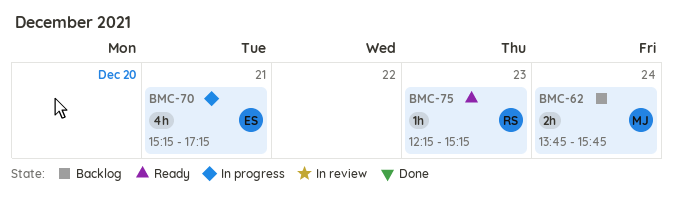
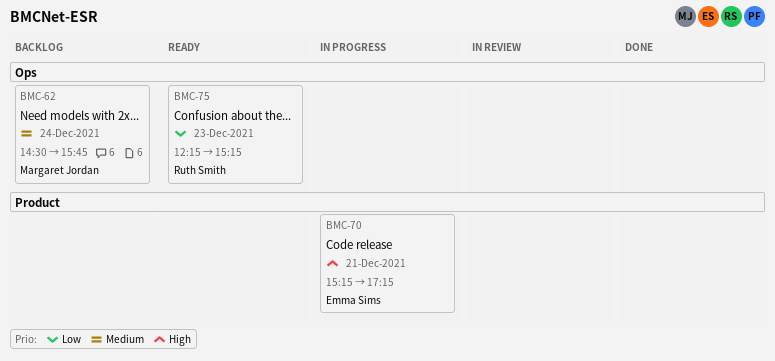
BMC-62, begins: 13:45 -> 14:30

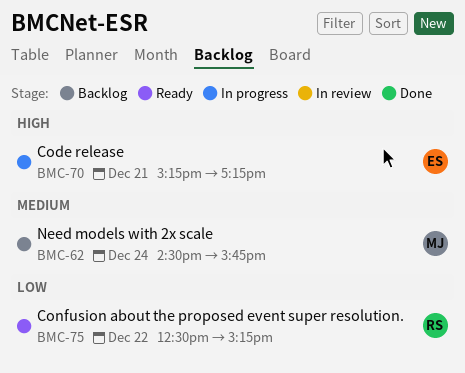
BMC-75, day: Dec 23 -> Dec 22
BMC-75, begins: 12:15 -> 12:30

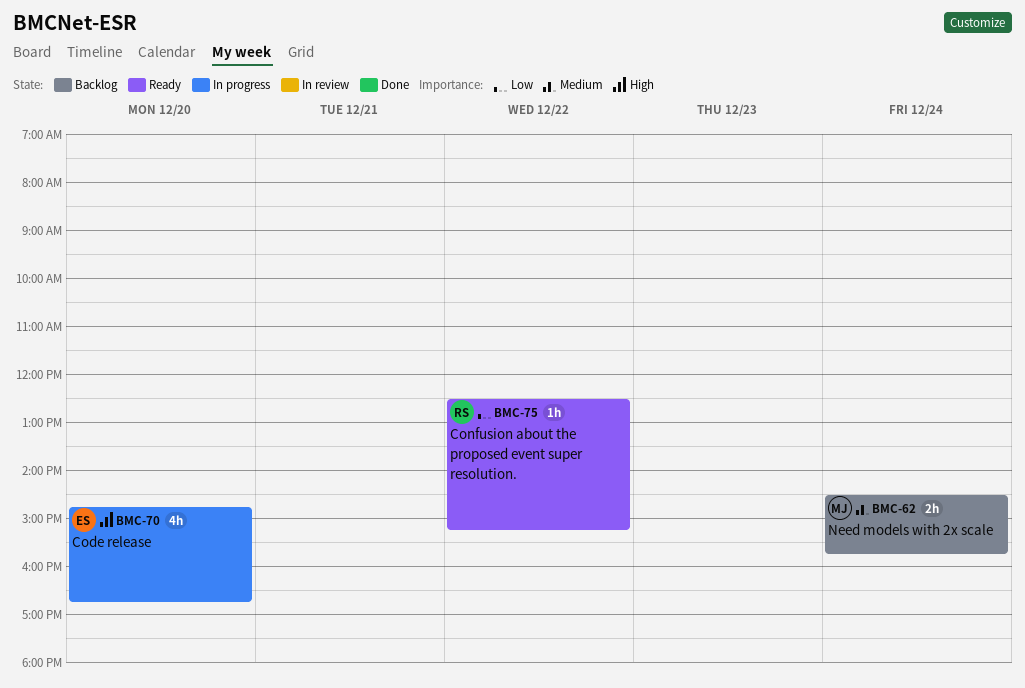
BMC-70, day: Dec 21 -> Dec 20
BMC-70, begins: 15:15 -> 14:45
BMC-70, ends: 17:15 -> 16:45

